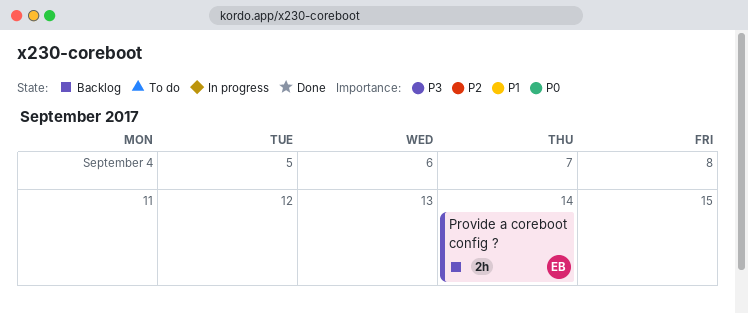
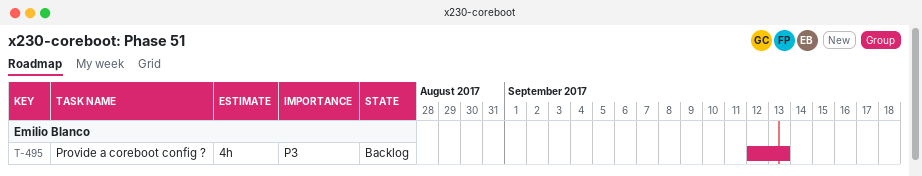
Provide a coreboot config ?, estimate: 2h -> 4h
Provide a coreboot config ?, due: Sep 14 -> Sep 13

